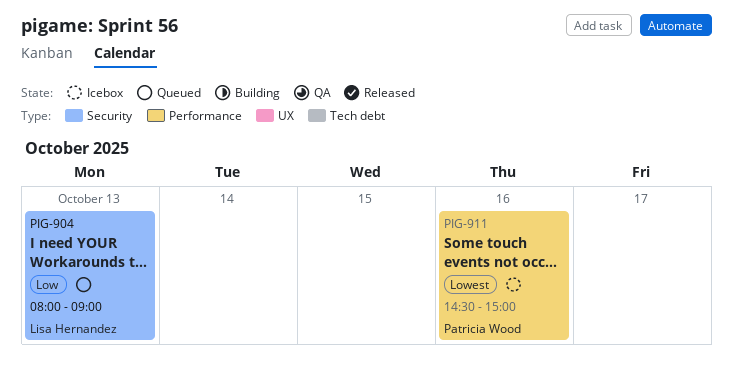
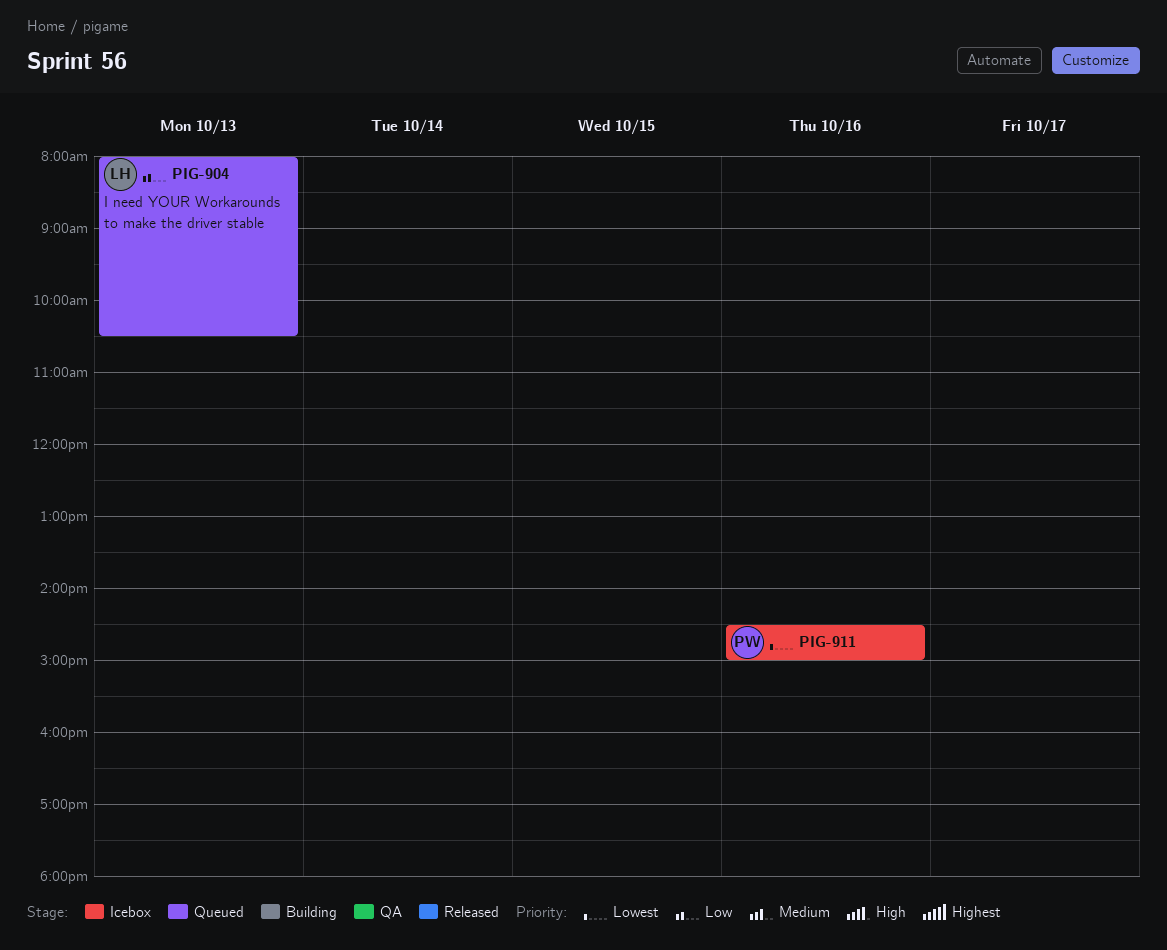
PIG-904, ends: 09:00 -> 10:30

